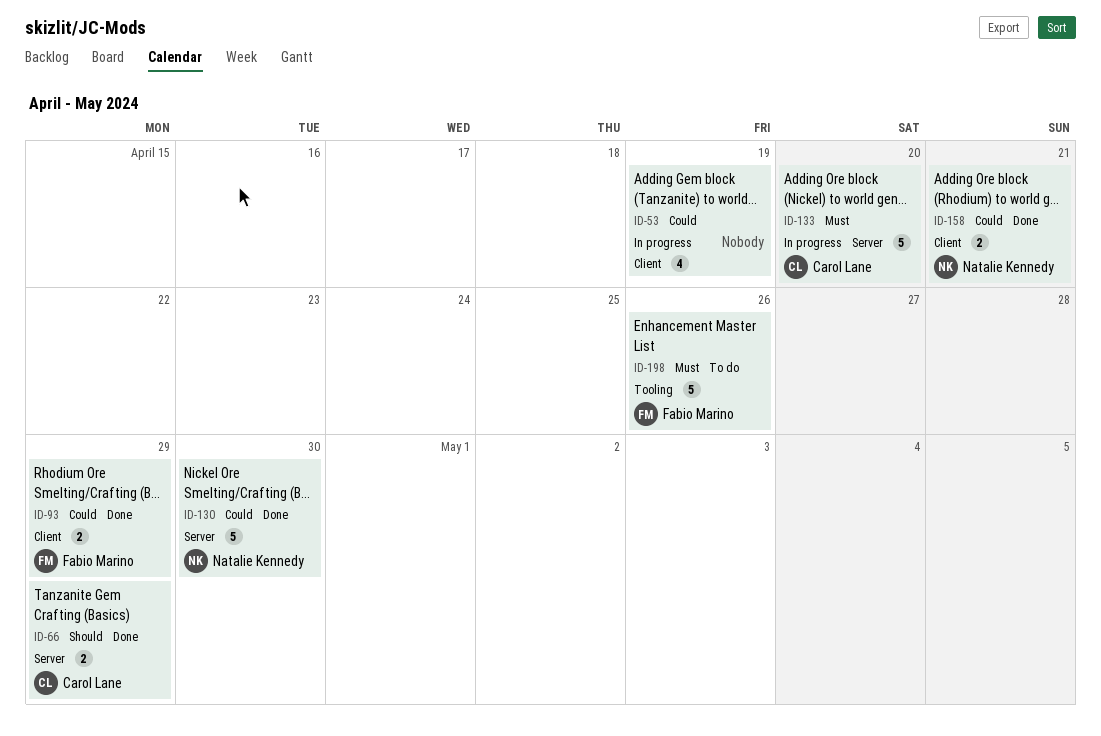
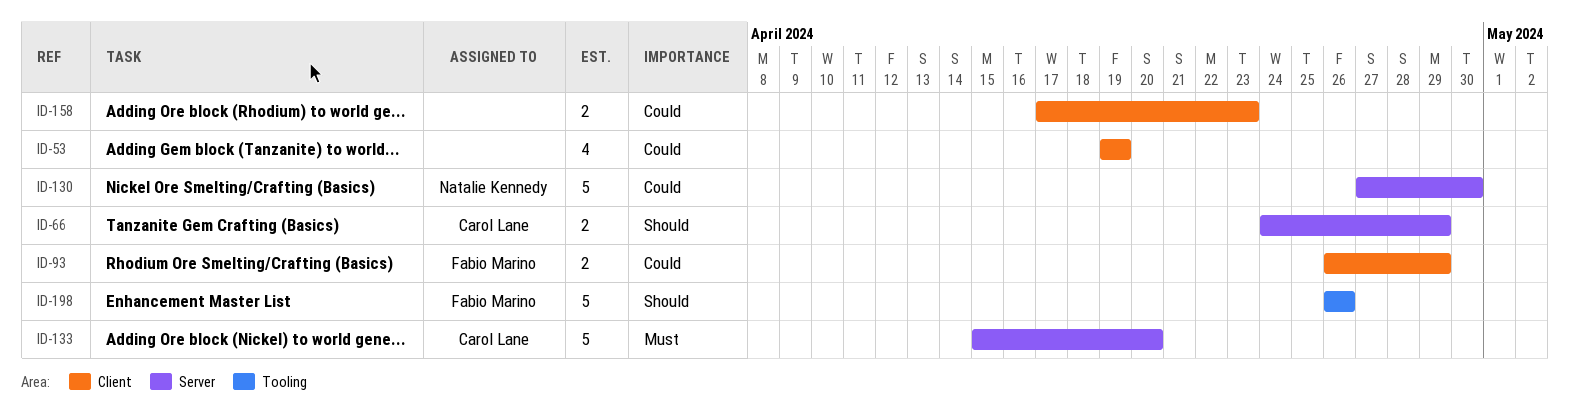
ID-158, owner: Natalie Kennedy -> none
ID-158, due: Apr 21 -> Apr 23
ID-198, priority: Must -> Should

